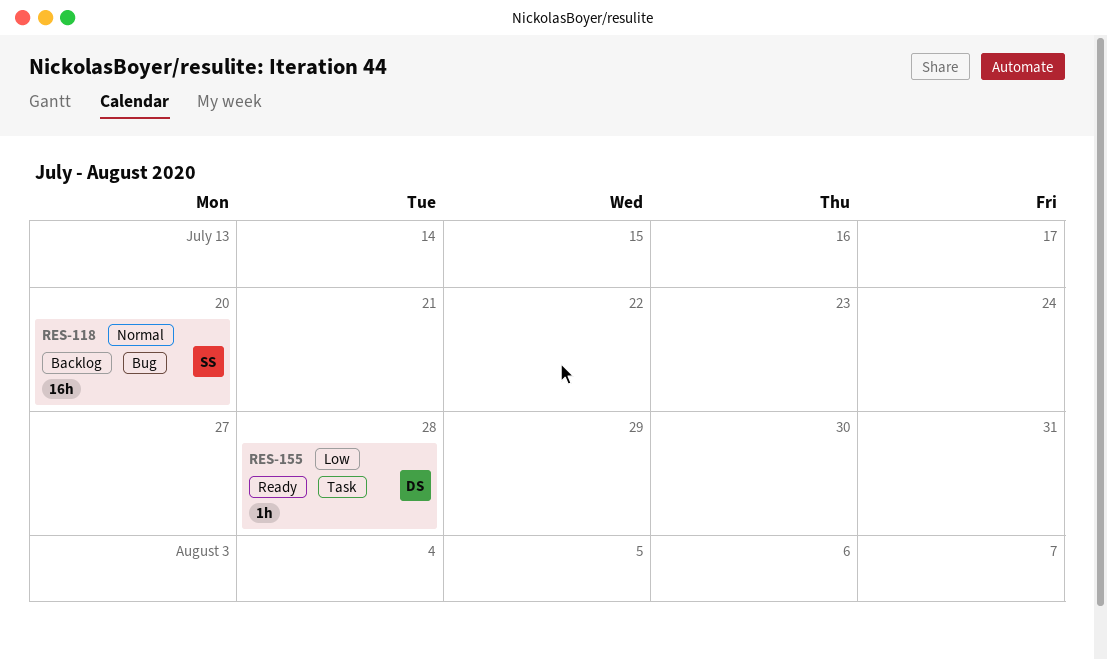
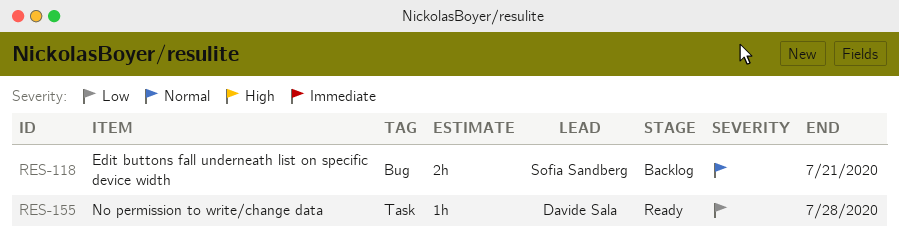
RES-118, estimate: 16h -> 2h
RES-118, due: Jul 20 -> Jul 21

